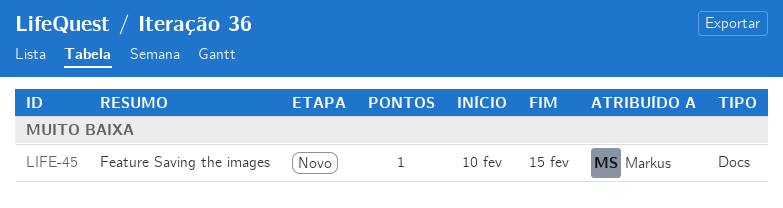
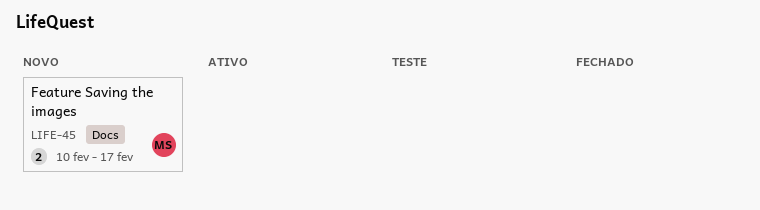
LIFE-45, estimate: 1 -> 2
LIFE-45, due: Feb 15 -> Feb 17

